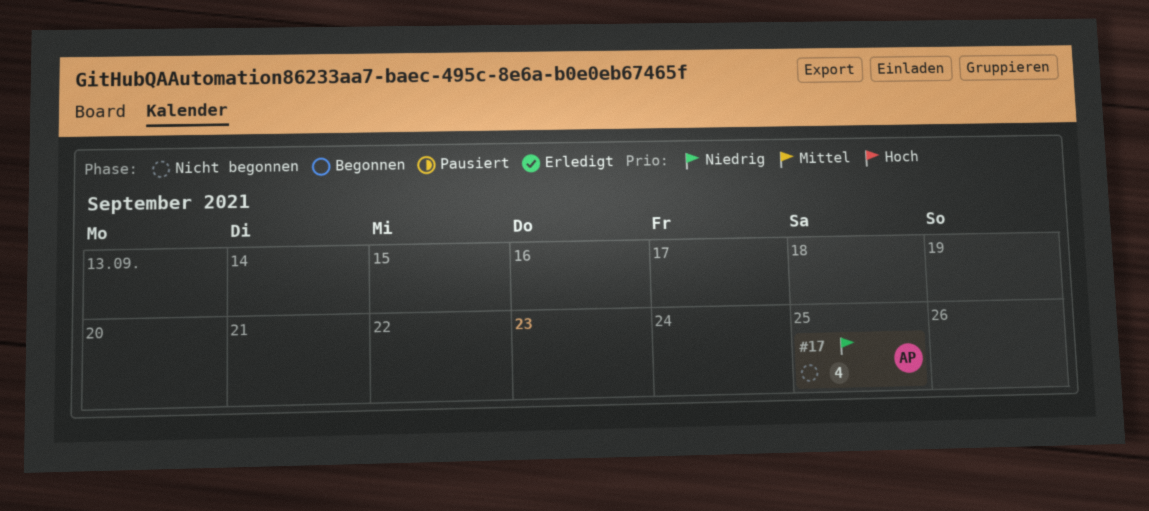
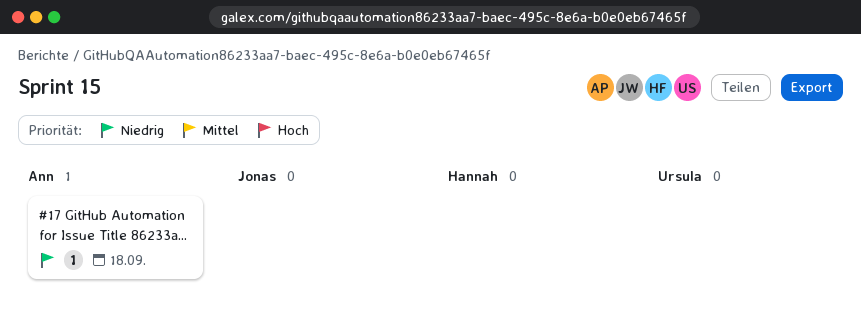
#17, estimate: 4 -> 1
#17, due: Sep 25 -> Sep 18

